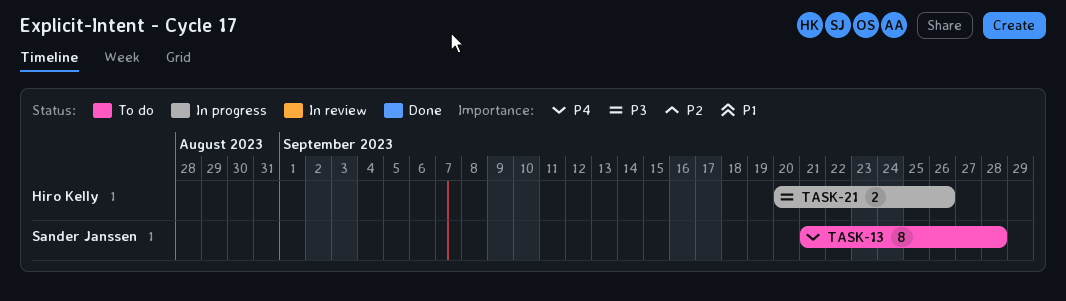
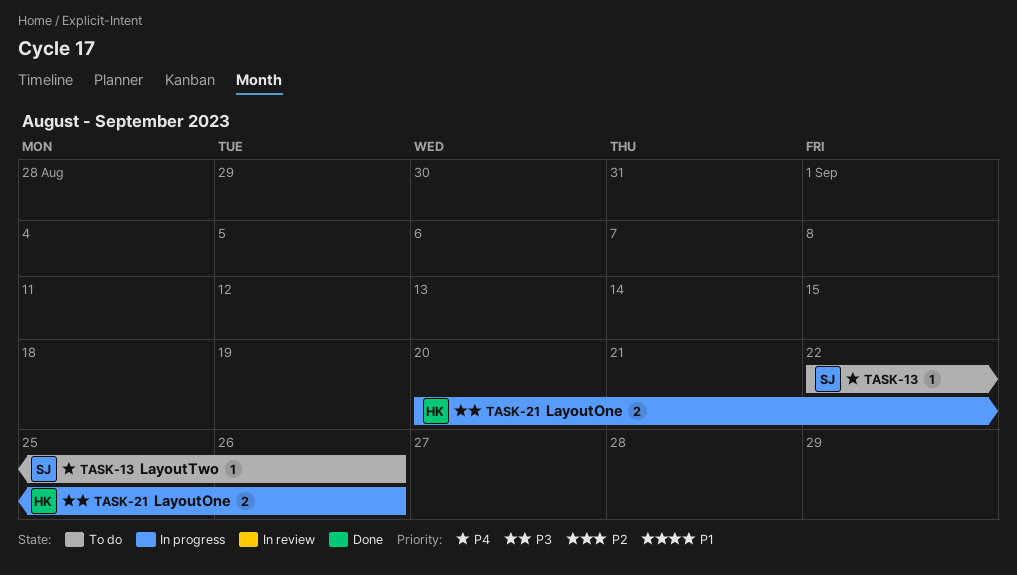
TASK-13, estimate: 8 -> 1
TASK-13, start: Sep 21 -> Sep 22
TASK-13, due: Sep 28 -> Sep 26

